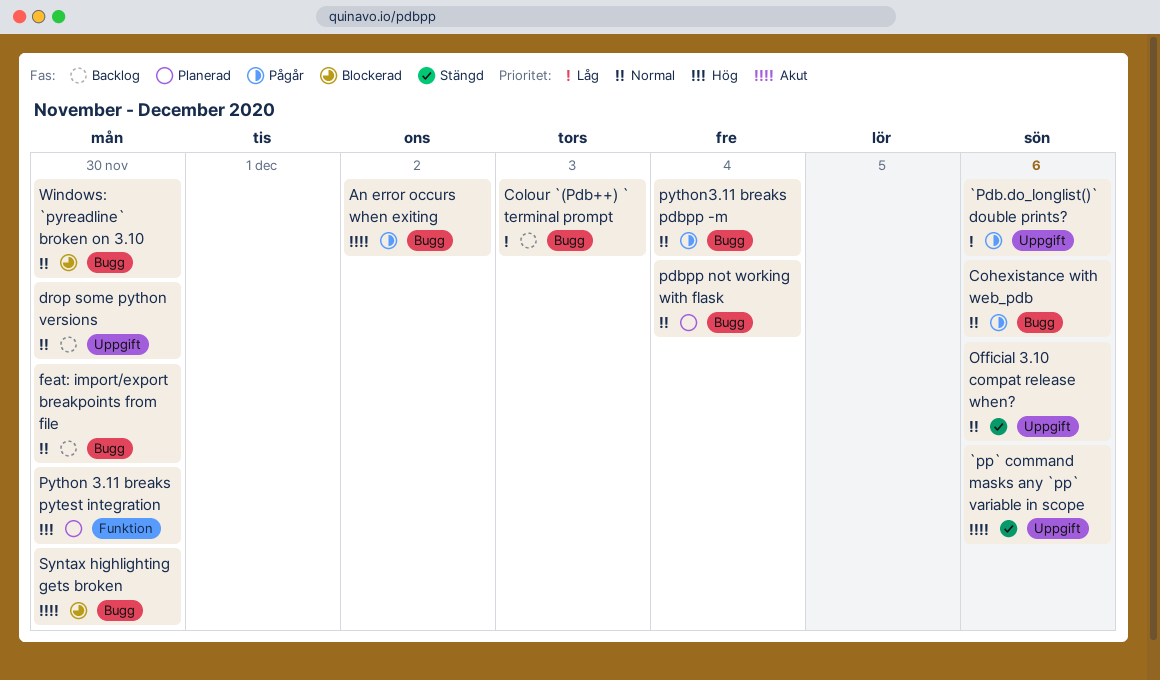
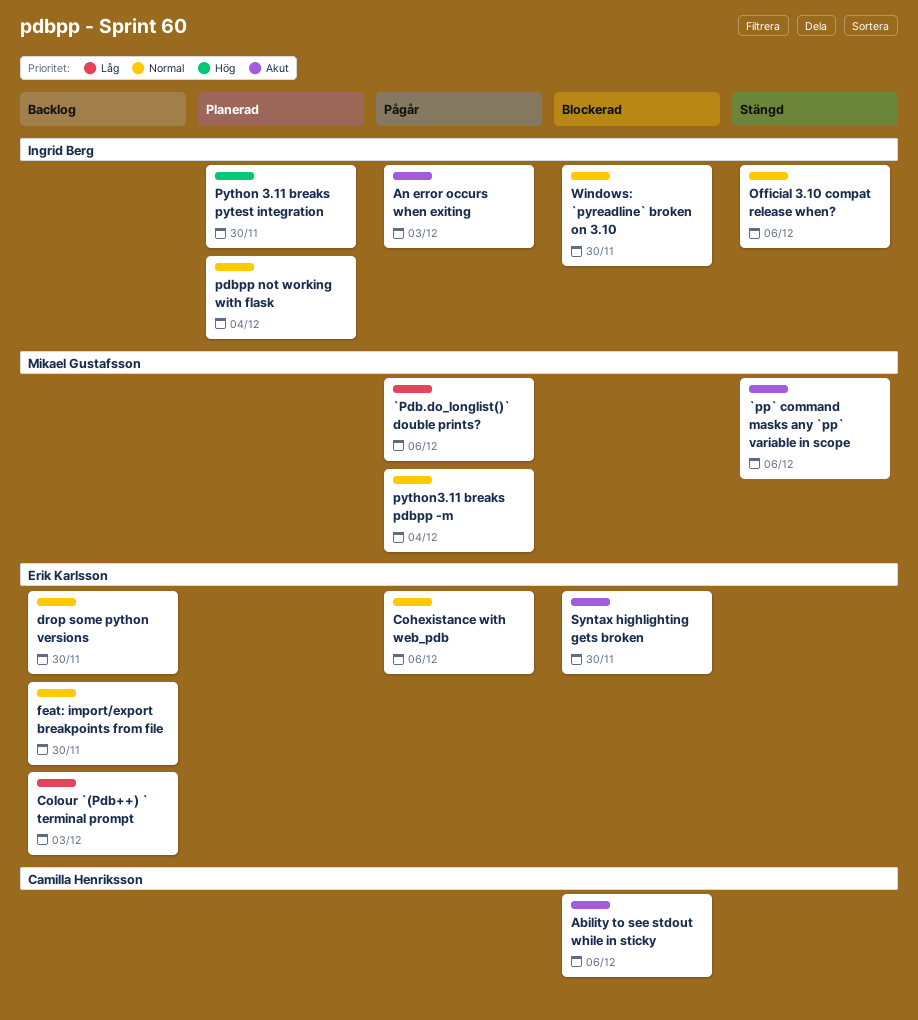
Ability to see stdout while in sticky: none -> present
An error occurs when exiting, due: Dec 2 -> Dec 3

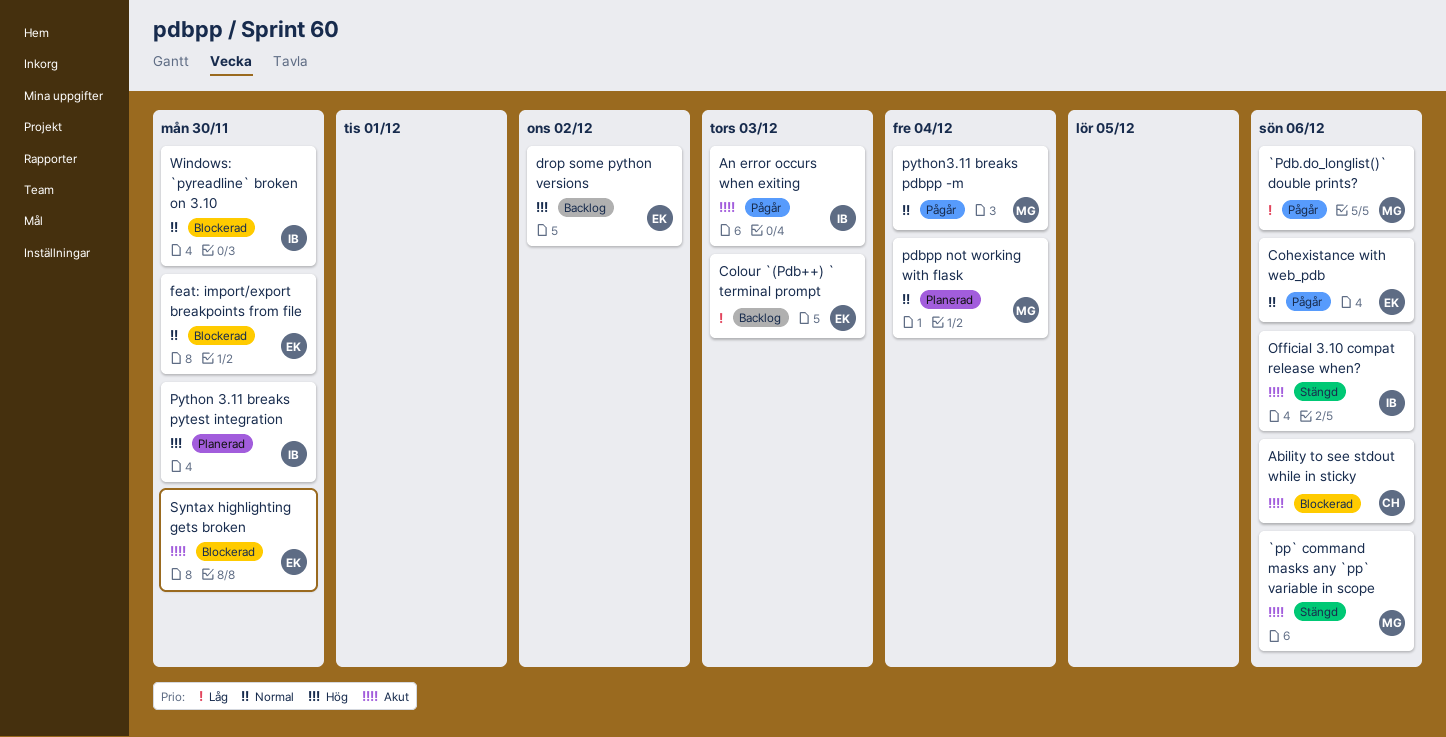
drop some python versions, priority: Normal -> Hög
drop some python versions, due: Nov 30 -> Dec 2
feat: import/export breakpoints from file, status: Backlog -> Blockerad
Official 3.10 compat release when?, priority: Normal -> Akut
pdbpp not working with flask, owner: Ingrid Berg -> Mikael Gustafsson

